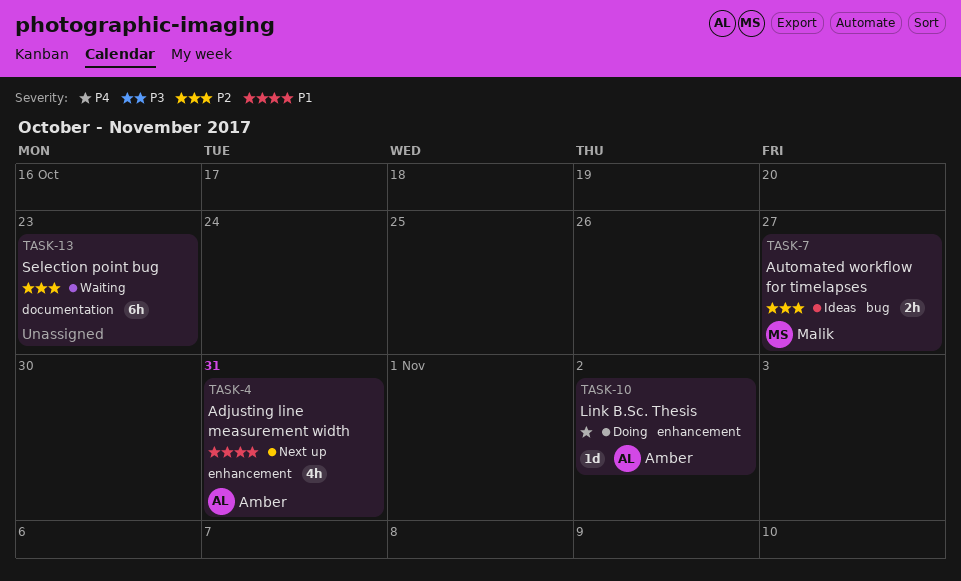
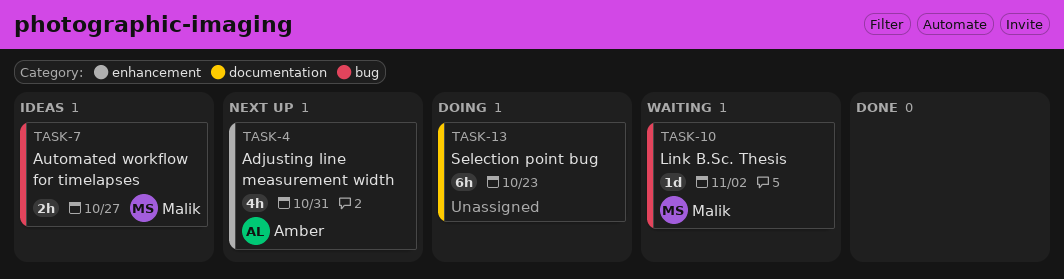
TASK-10, status: Doing -> Waiting
TASK-10, owner: Amber -> Malik
TASK-10, label: enhancement -> bug
TASK-13, status: Waiting -> Doing

